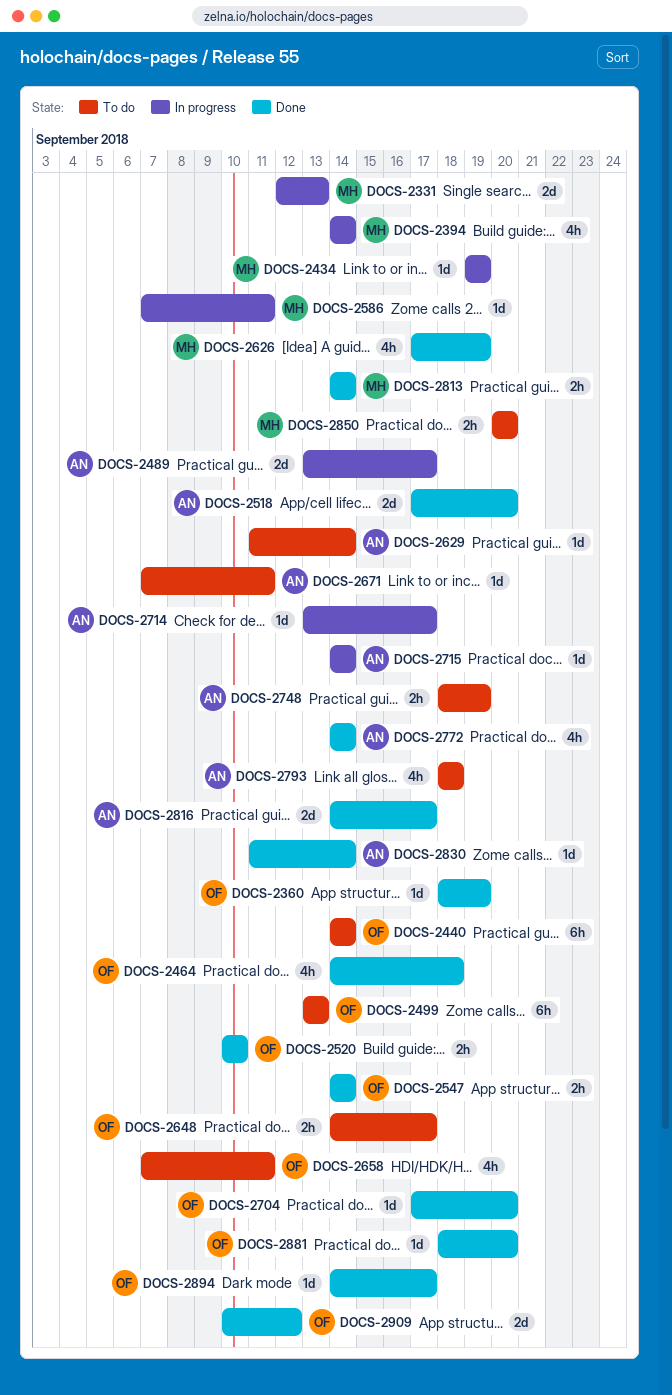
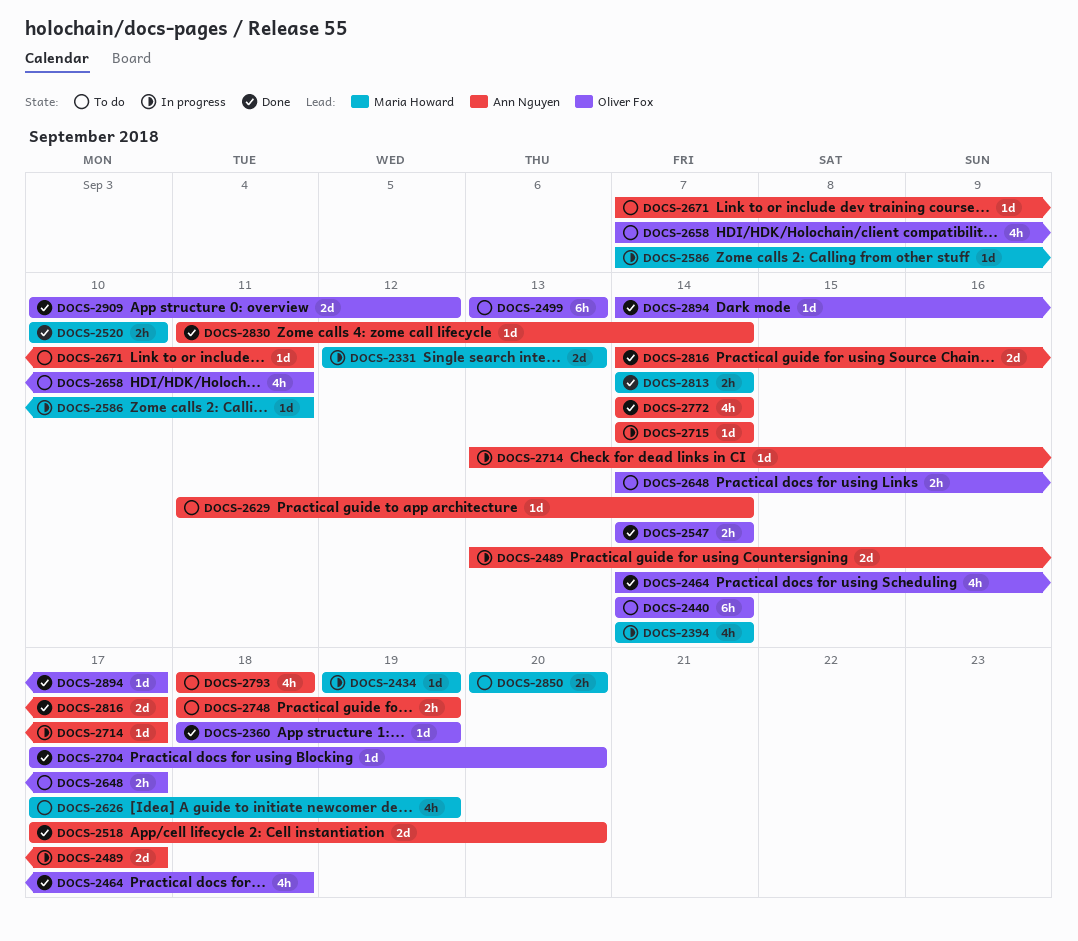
DOCS-2520, owner: Oliver Fox -> Maria Howard
DOCS-2626, status: Done -> To do
DOCS-2881: present -> none

